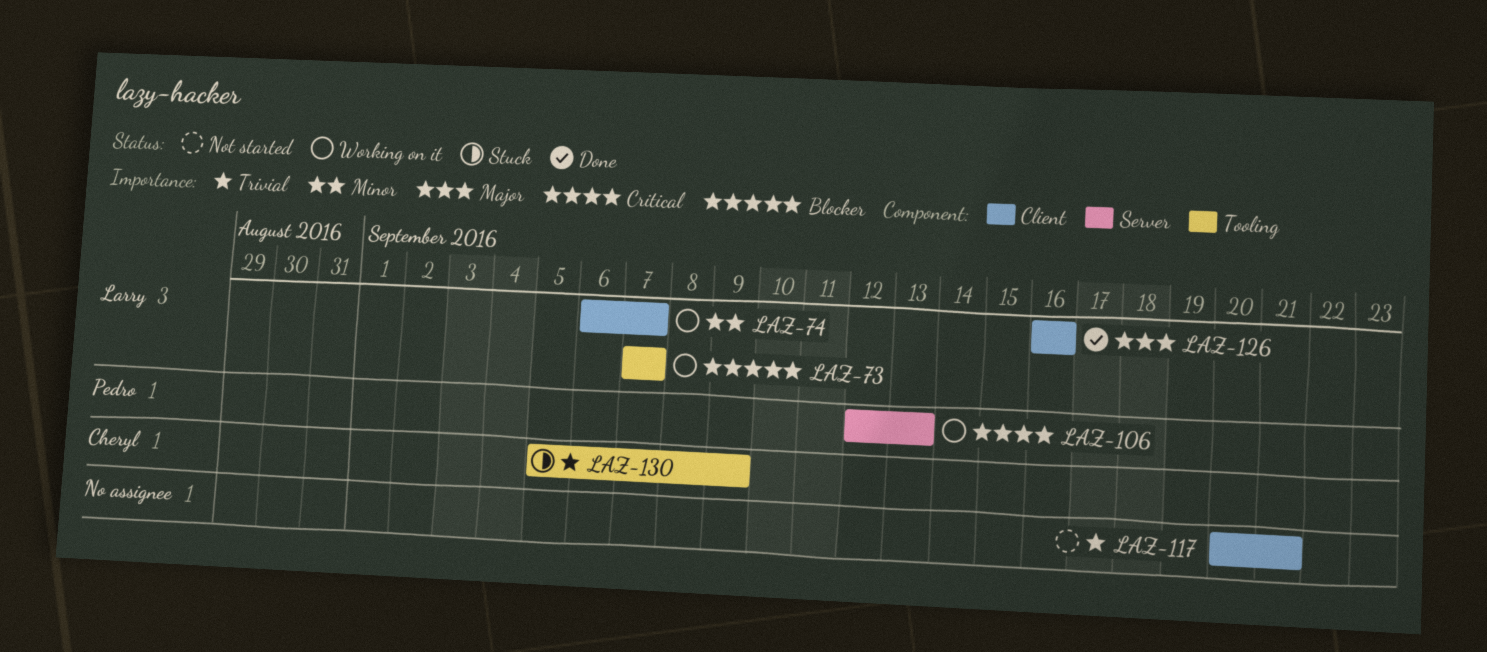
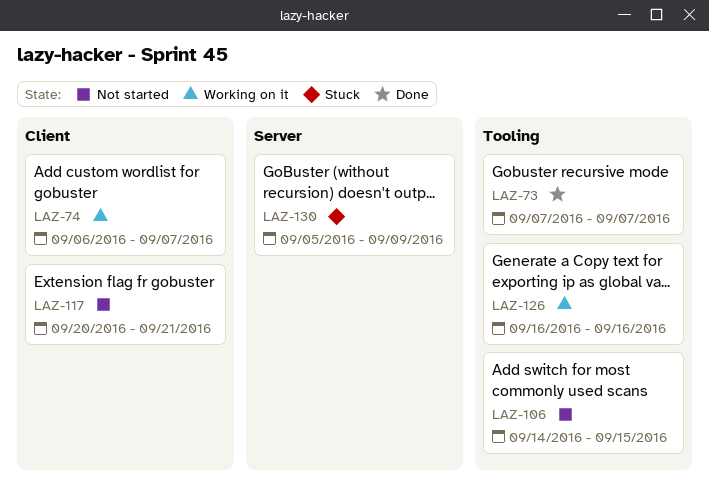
LAZ-73, status: Working on it -> Done
LAZ-106, status: Working on it -> Not started
LAZ-106, label: Server -> Tooling
LAZ-106, start: Sep 12 -> Sep 14
LAZ-106, due: Sep 13 -> Sep 15
LAZ-126, status: Done -> Working on it
LAZ-126, label: Client -> Tooling
LAZ-130, label: Tooling -> Server

